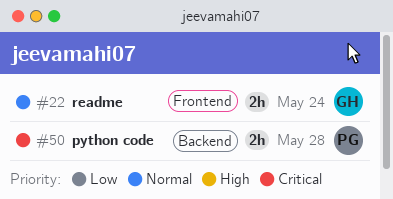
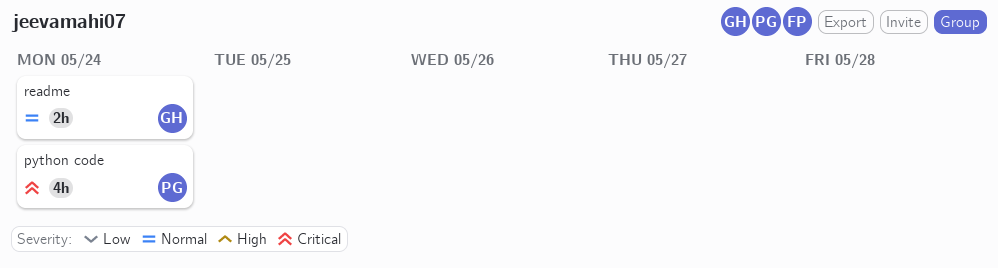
python code, estimate: 2h -> 4h
python code, due: May 28 -> May 24

